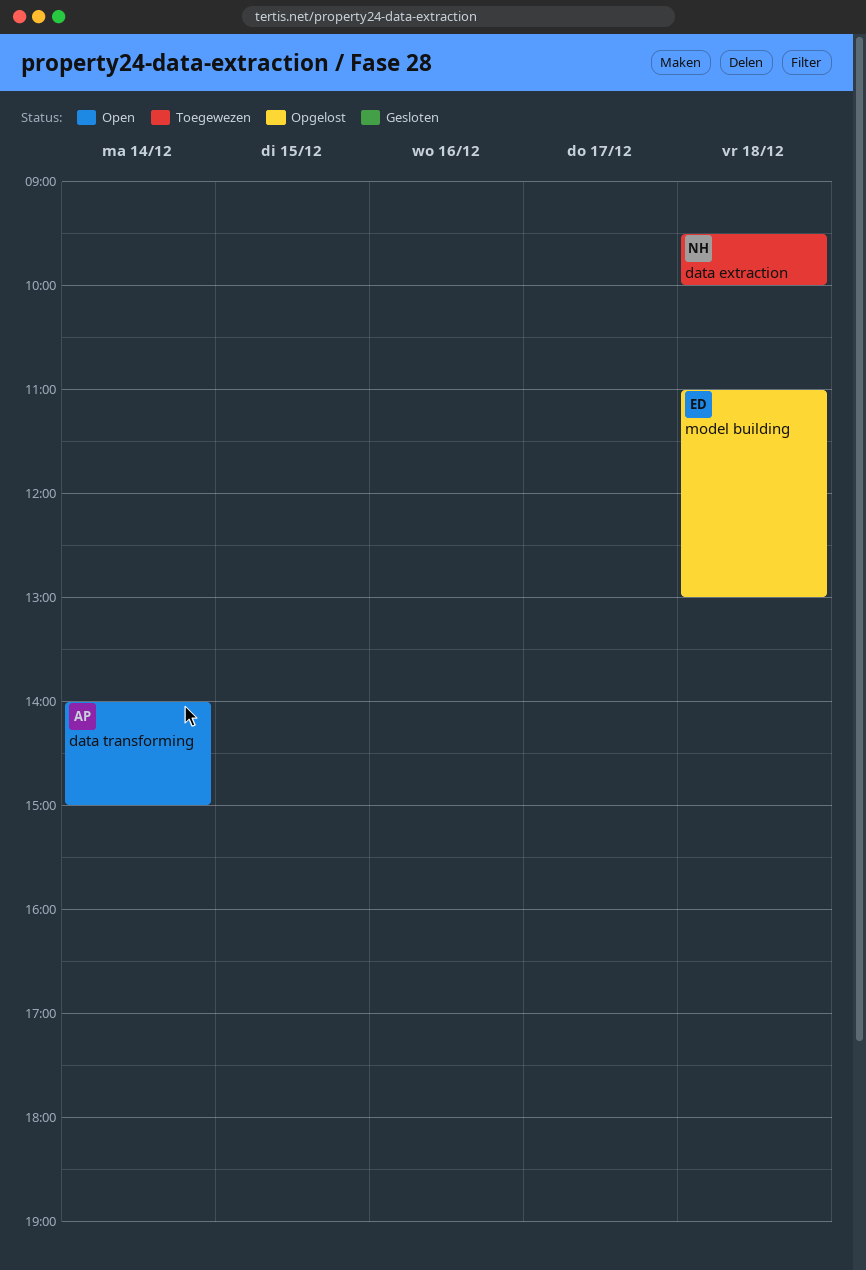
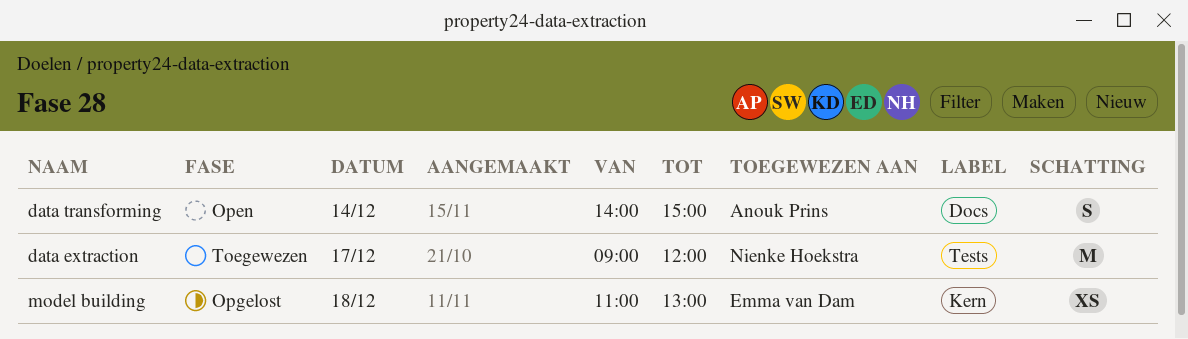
data extraction, day: Dec 18 -> Dec 17
data extraction, begins: 09:30 -> 09:00
data extraction, ends: 10:00 -> 12:00

